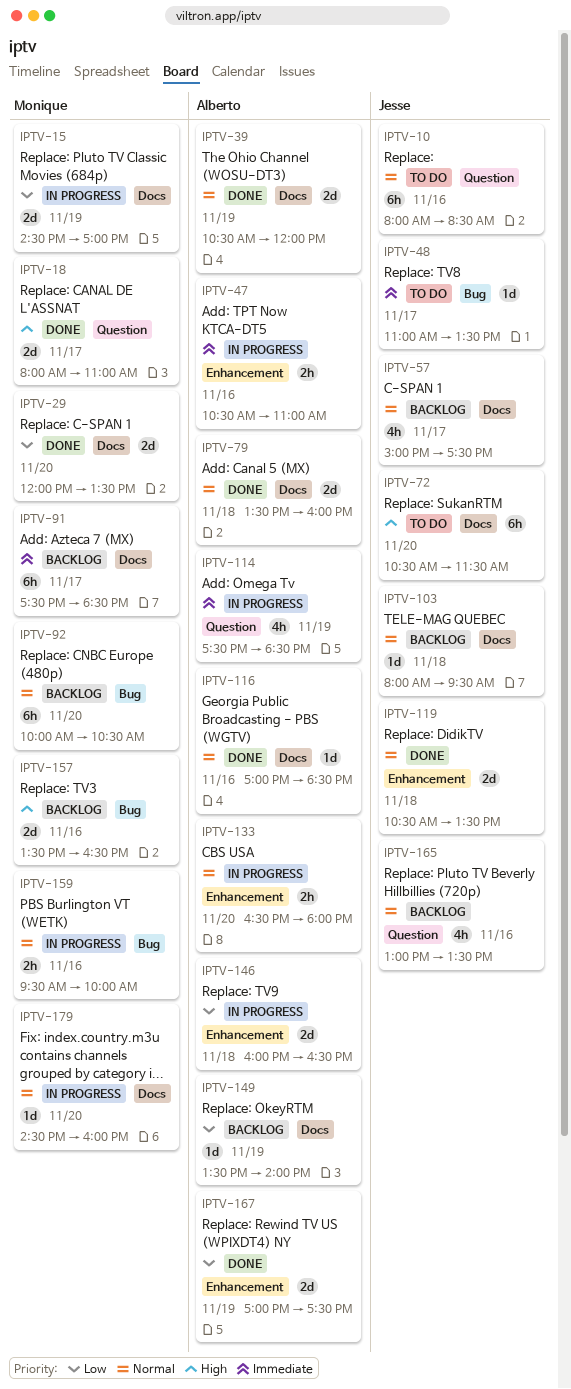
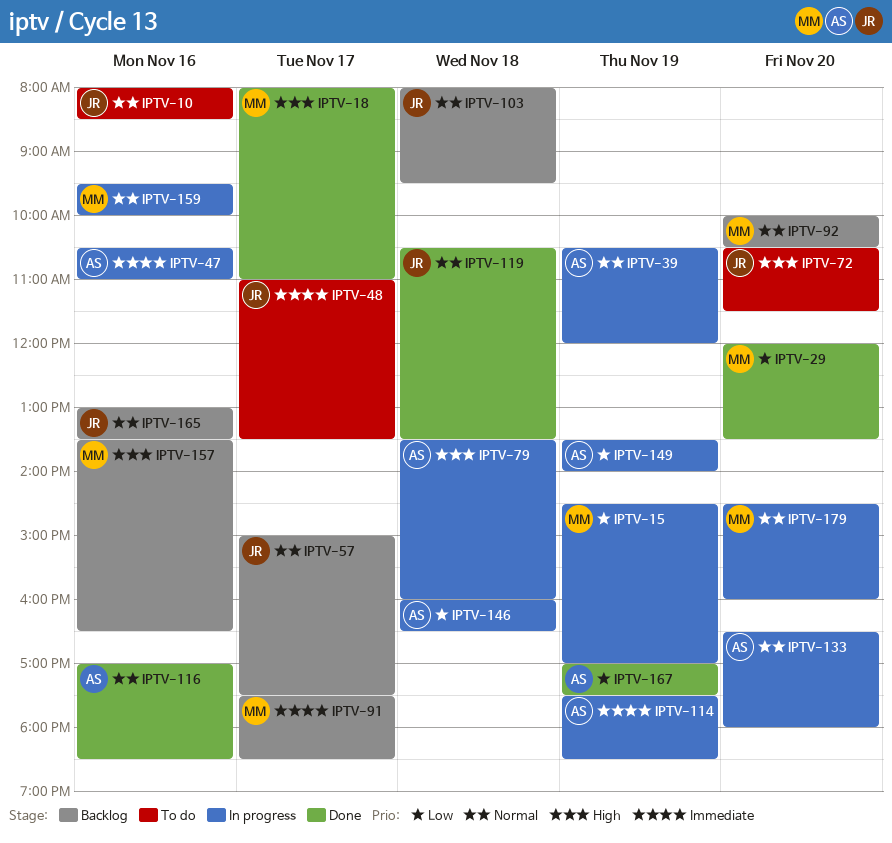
IPTV-39, status: Done -> In progress
IPTV-79, status: Done -> In progress
IPTV-79, priority: Normal -> High
IPTV-149, status: Backlog -> In progress

